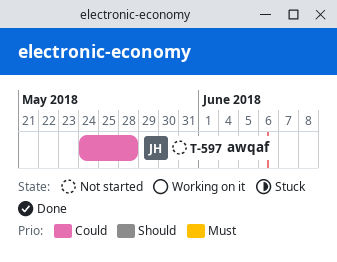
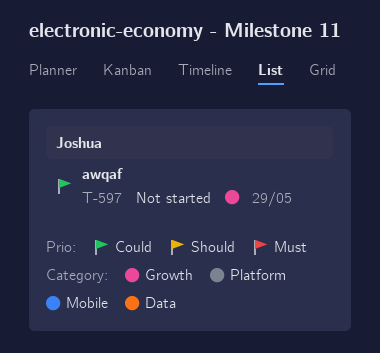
T-597, due: May 28 -> May 29

